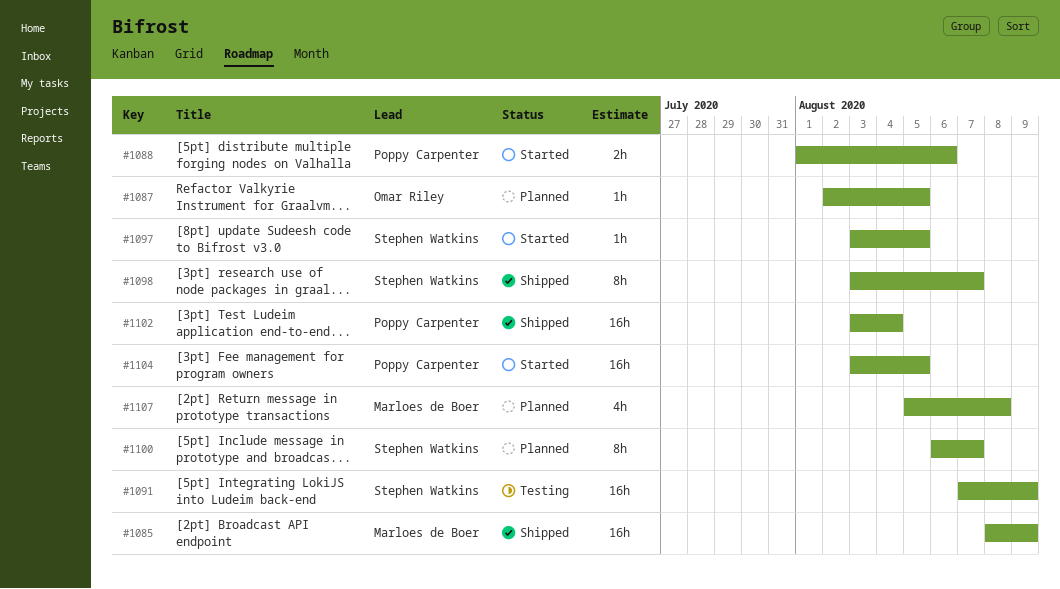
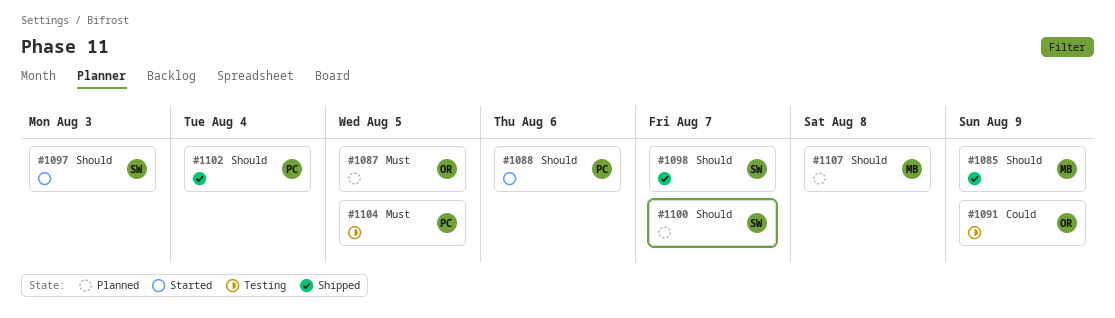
#1091, owner: Stephen Watkins -> Omar Riley
#1097, due: Aug 5 -> Aug 3
#1104, status: Started -> Testing

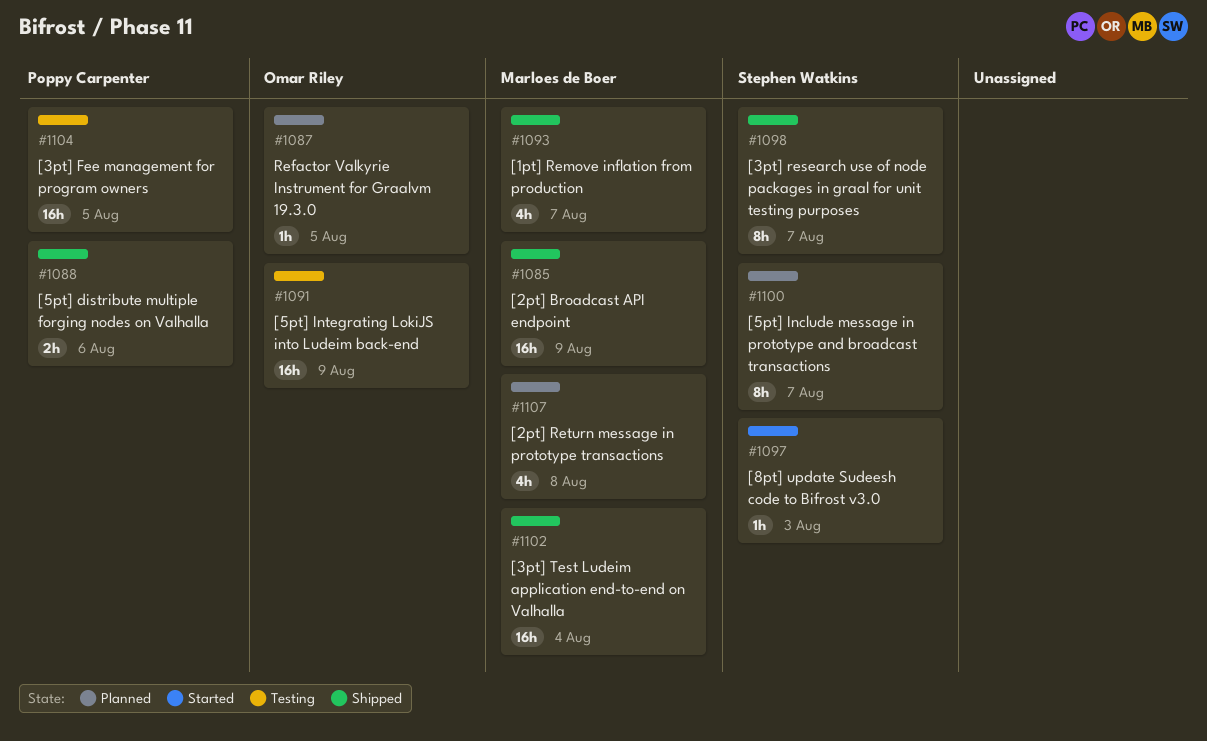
#1088, status: Started -> Shipped
#1093: none -> present
#1102, owner: Poppy Carpenter -> Marloes de Boer

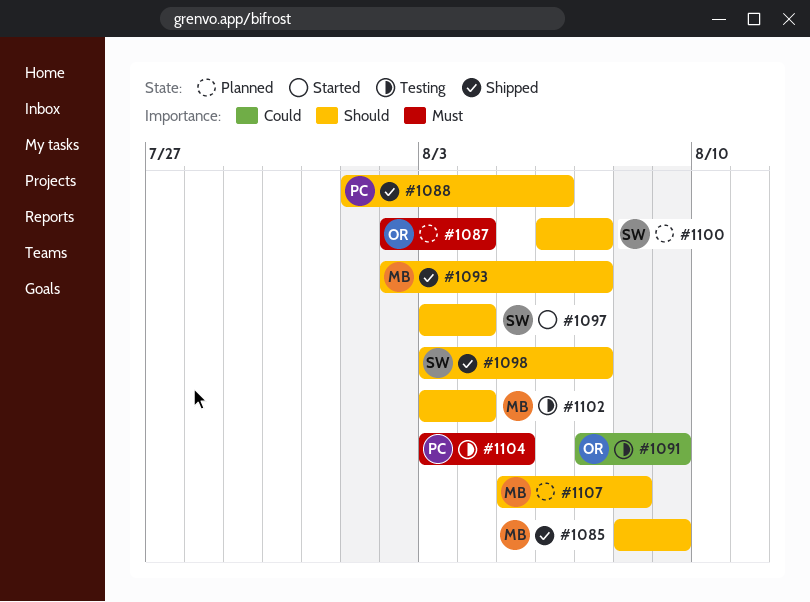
#1087, due: Aug 5 -> Aug 4
#1097, due: Aug 3 -> Aug 4
#1102, status: Shipped -> Testing

